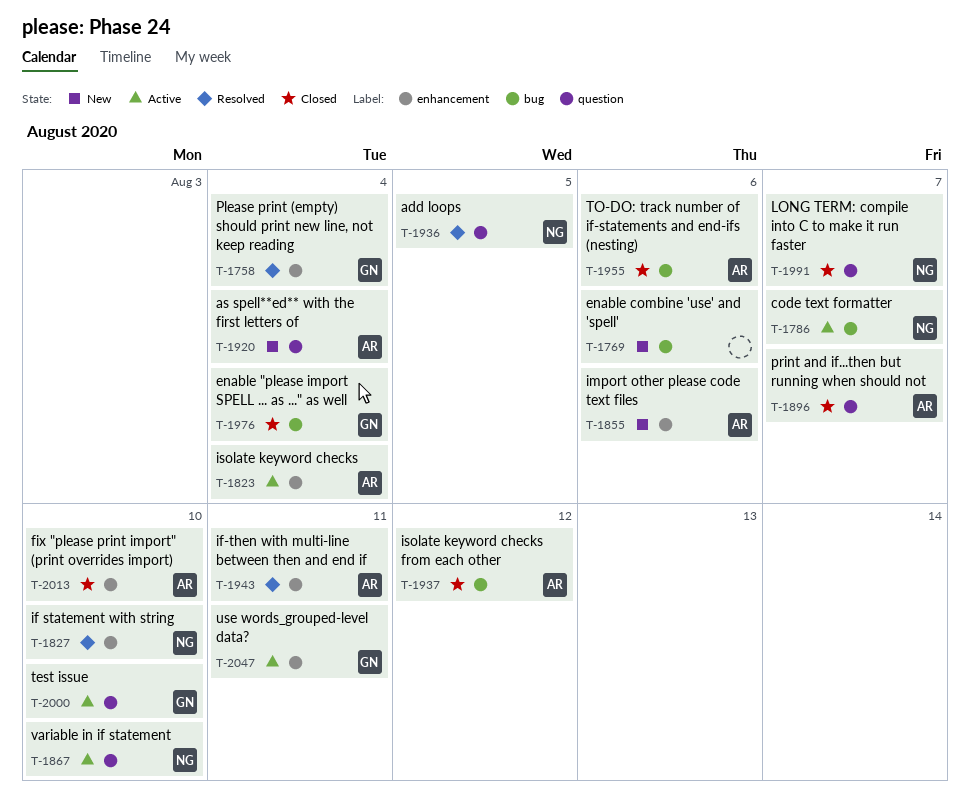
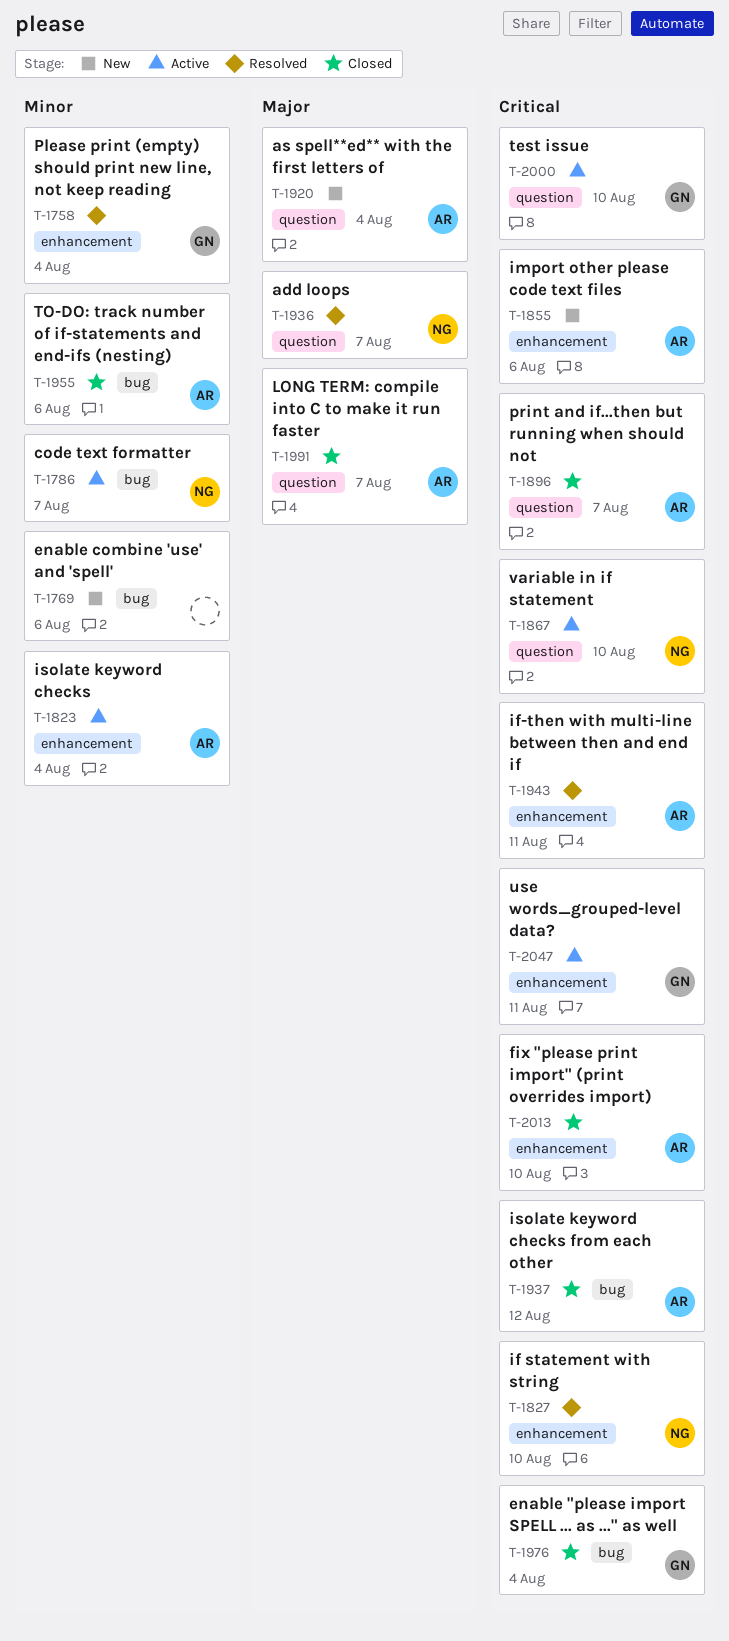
T-1936, due: Aug 5 -> Aug 7
T-1991, owner: NG -> AR

